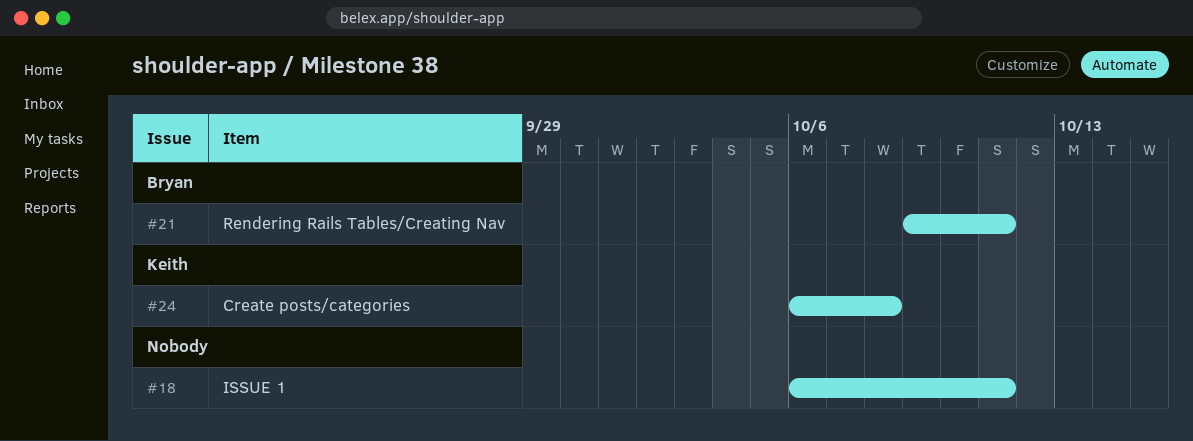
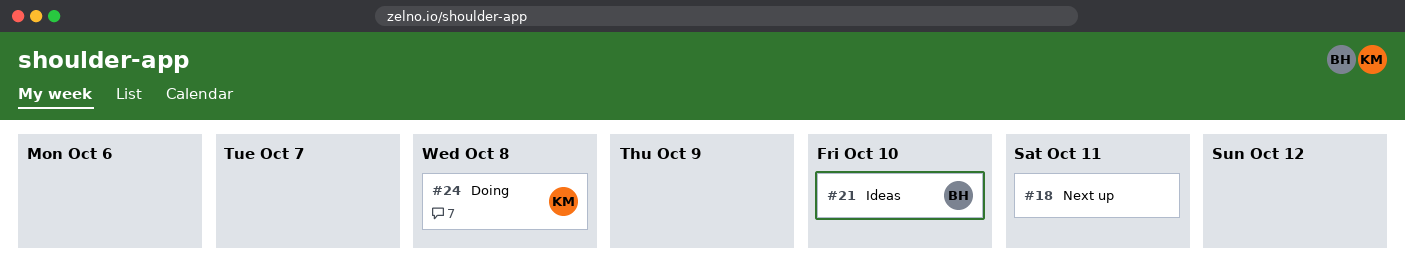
#21, due: Oct 11 -> Oct 10

